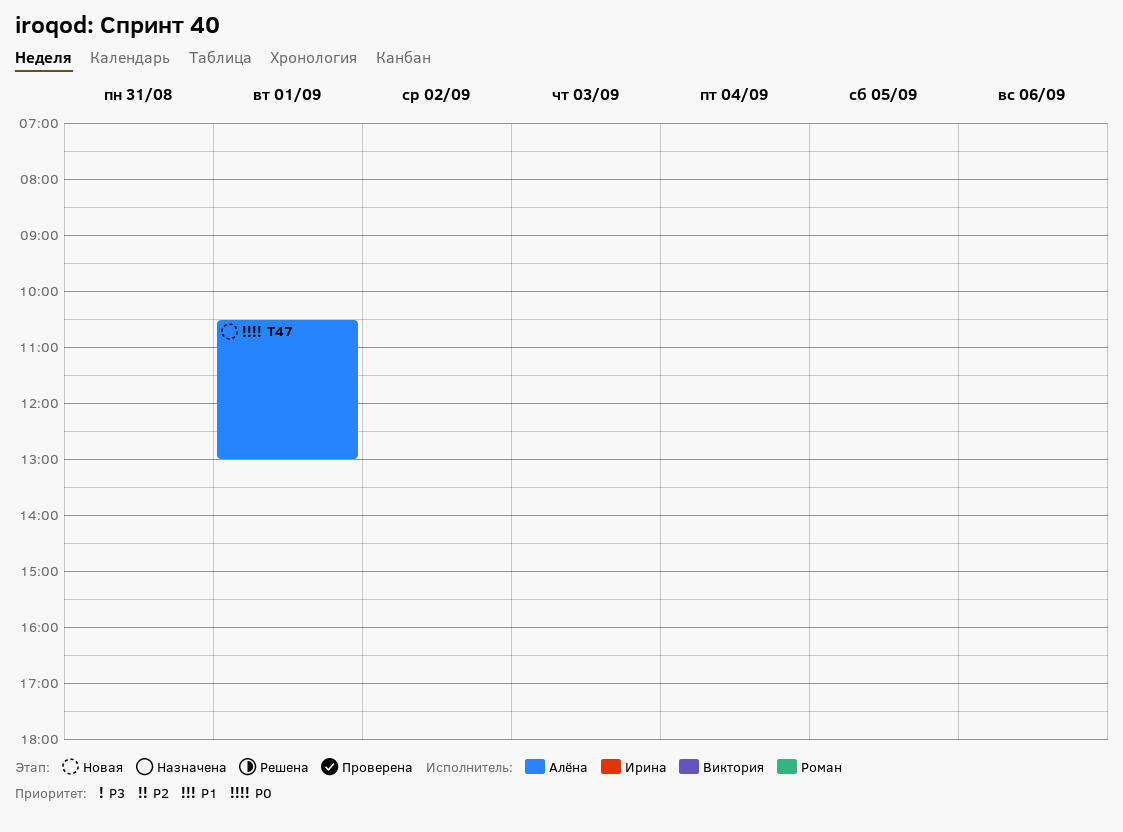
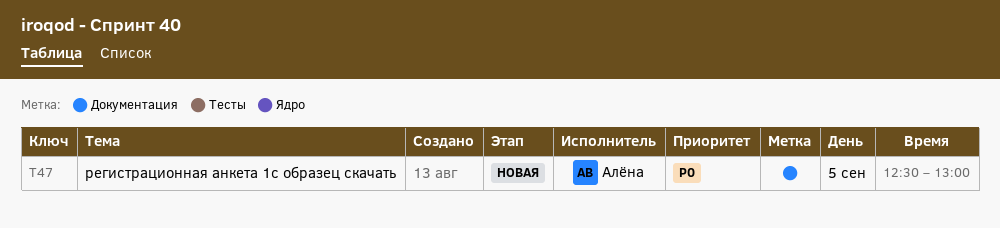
T47, day: Sep 1 -> Sep 5
T47, begins: 10:30 -> 12:30

